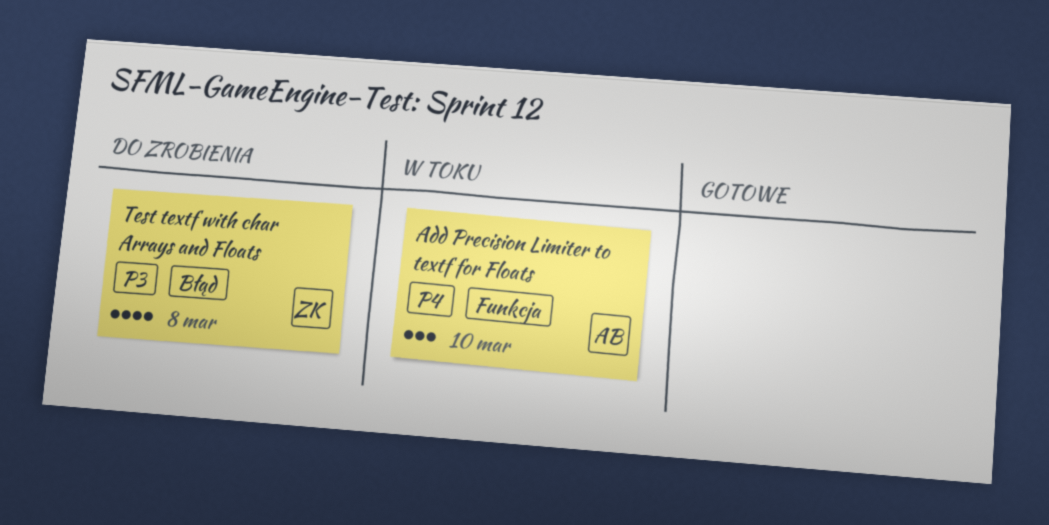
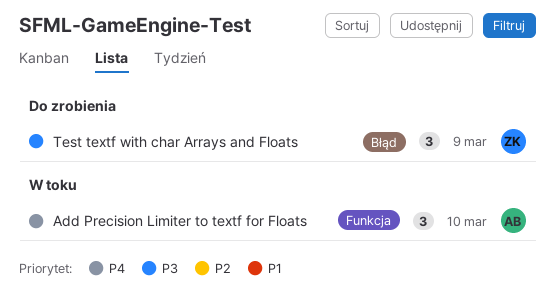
Test textf with char Arrays and Floats, estimate: 4 -> 3
Test textf with char Arrays and Floats, due: Mar 8 -> Mar 9

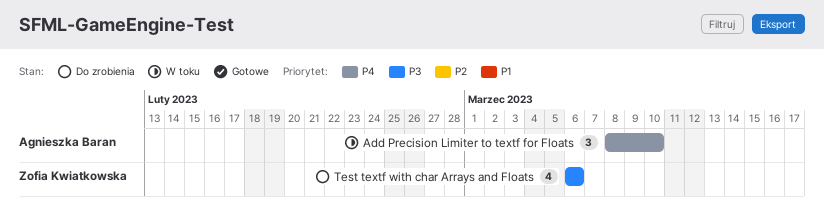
Test textf with char Arrays and Floats, estimate: 3 -> 4
Test textf with char Arrays and Floats, due: Mar 9 -> Mar 6

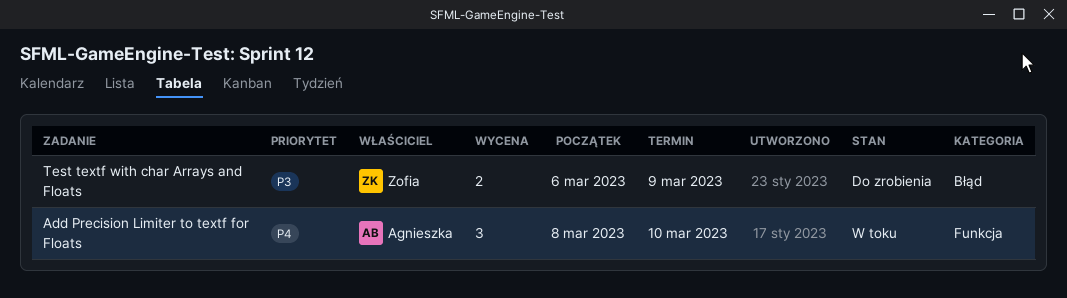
Test textf with char Arrays and Floats, estimate: 4 -> 2
Test textf with char Arrays and Floats, due: Mar 6 -> Mar 9

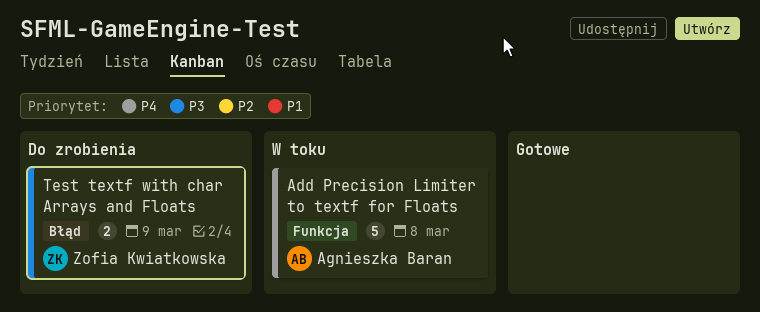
Add Precision Limiter to textf for Floats, estimate: 3 -> 5
Add Precision Limiter to textf for Floats, due: Mar 10 -> Mar 8

